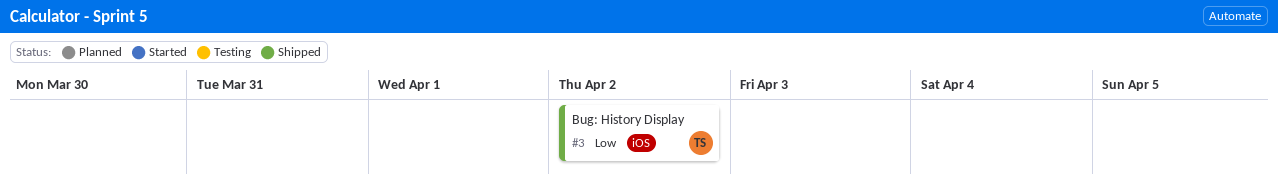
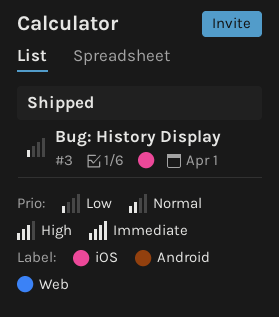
#3, due: Apr 2 -> Apr 1

